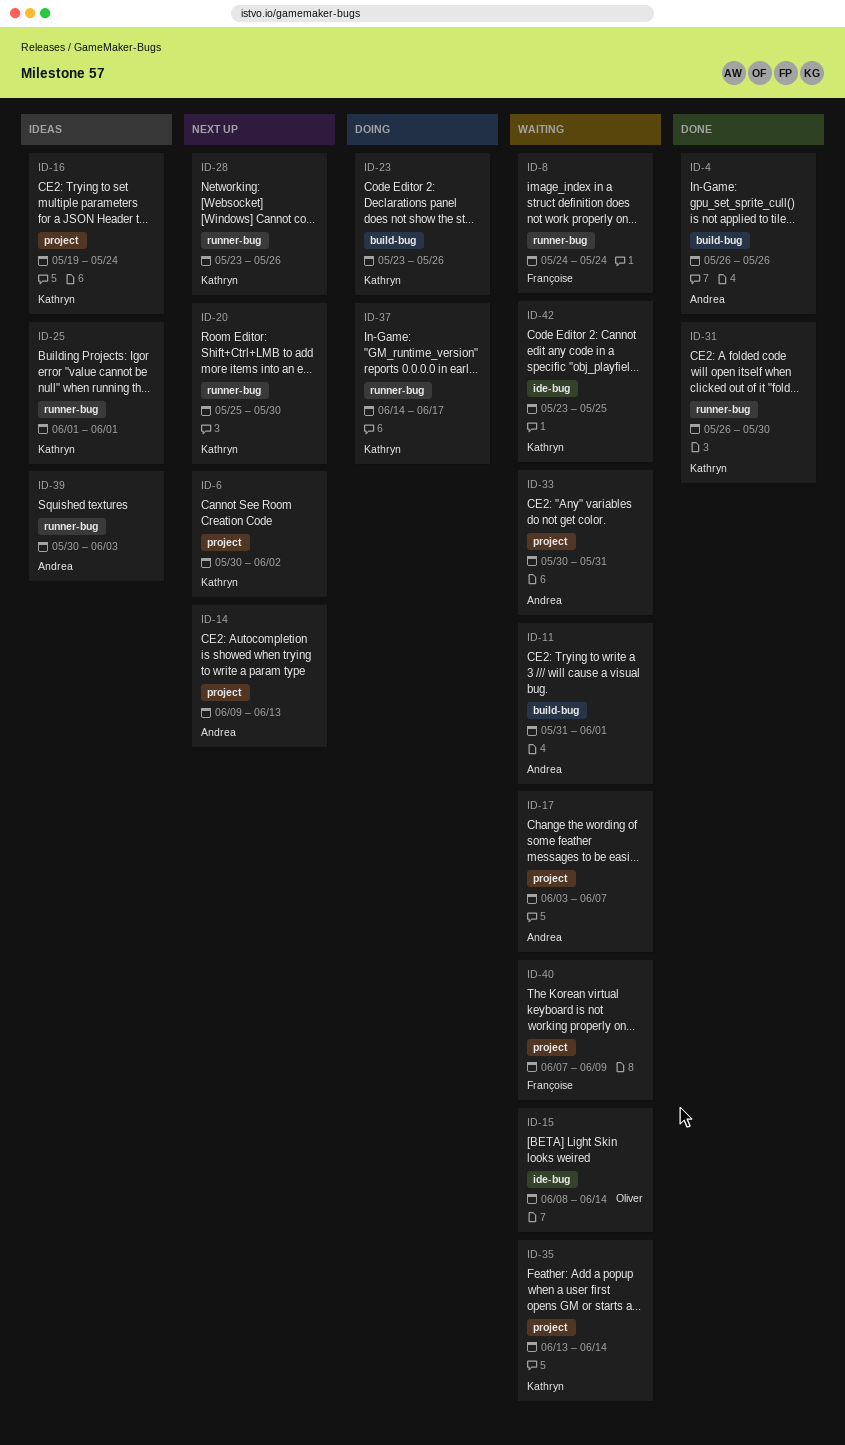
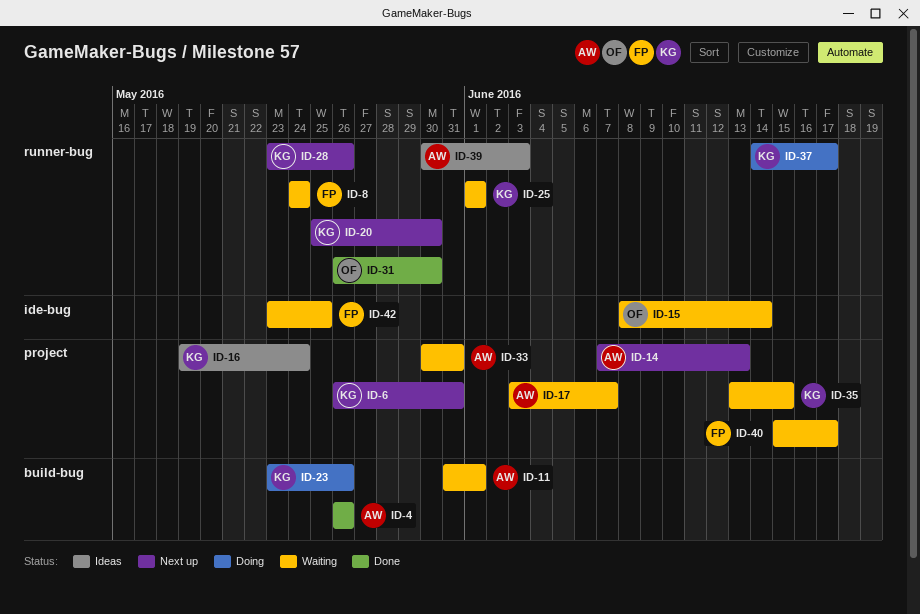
ID-6, start: May 30 -> May 26
ID-6, due: Jun 2 -> May 31
ID-14, start: Jun 9 -> Jun 7
ID-25, status: Ideas -> Waiting
ID-31, owner: Kathryn -> Oliver
ID-35, due: Jun 14 -> Jun 15
ID-40, start: Jun 7 -> Jun 15
ID-40, due: Jun 9 -> Jun 17
ID-42, owner: Kathryn -> Françoise

